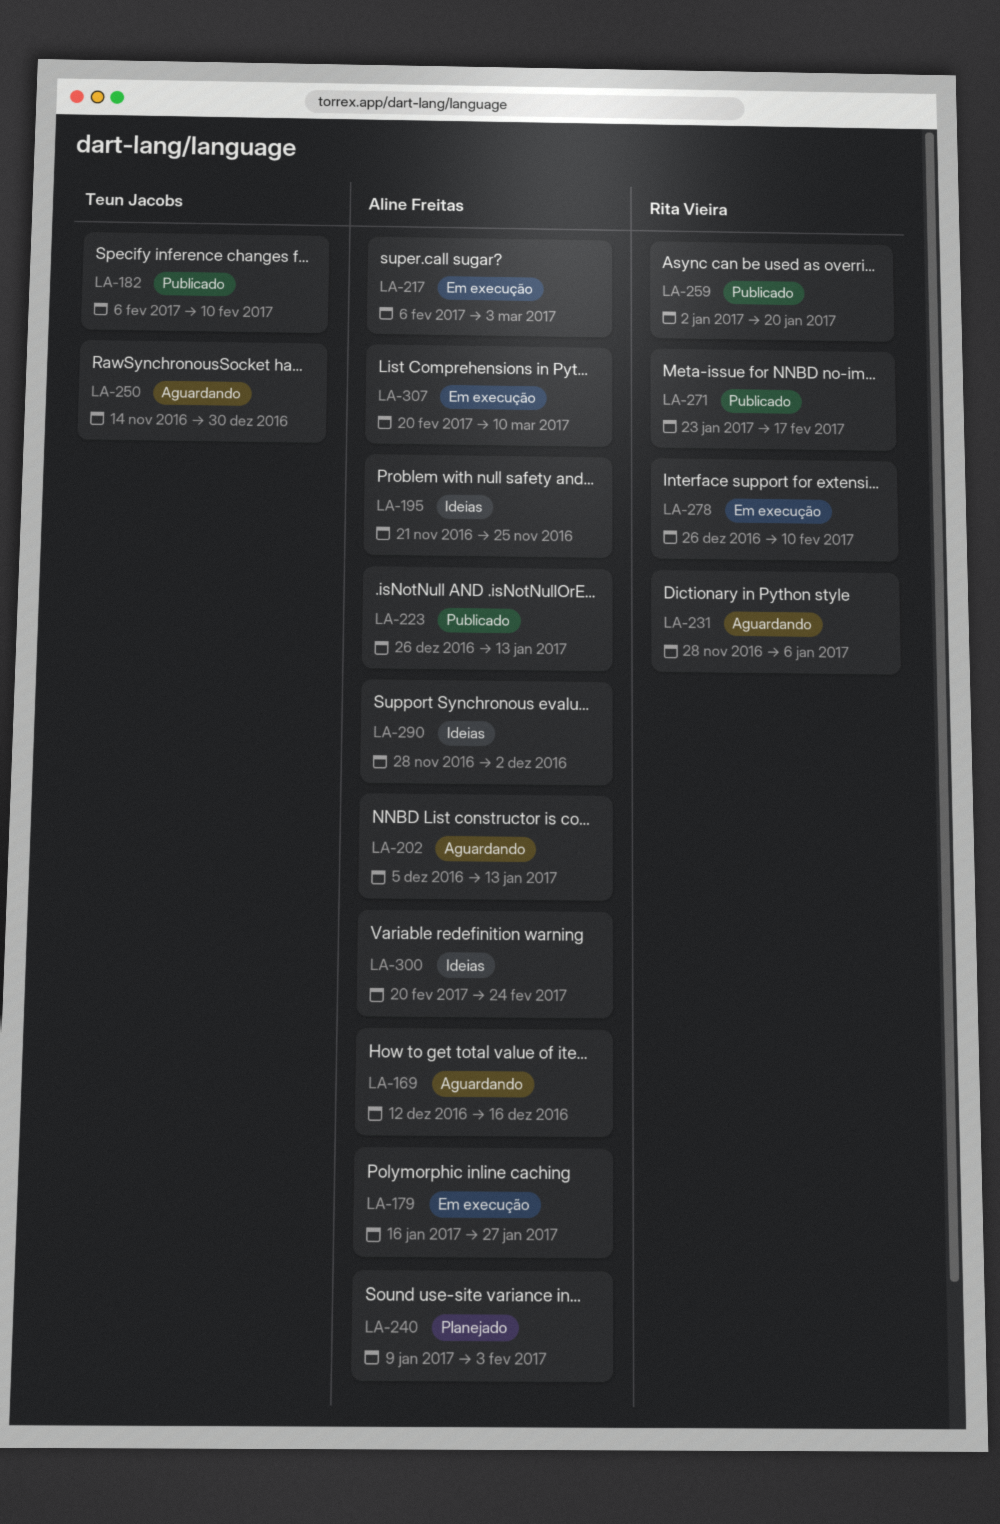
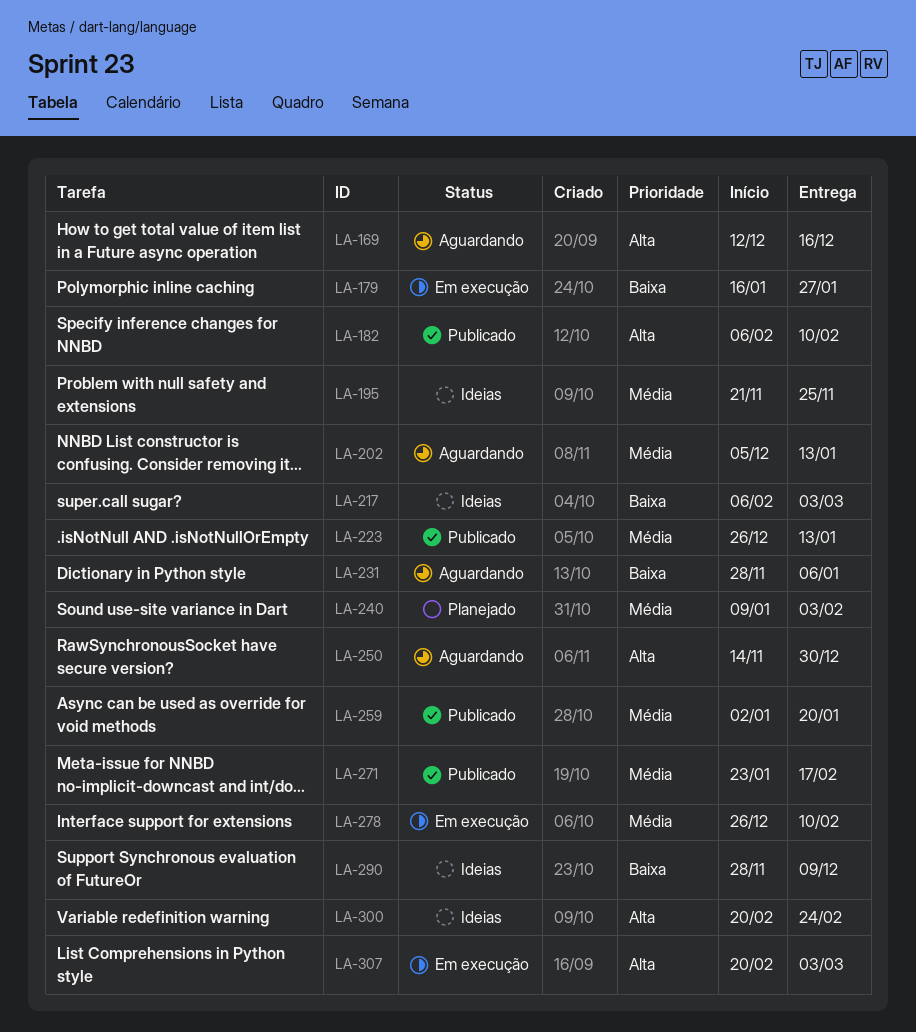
LA-217, status: Em execução -> Ideias
LA-290, due: Dec 2 -> Dec 9
LA-307, due: Mar 10 -> Mar 3

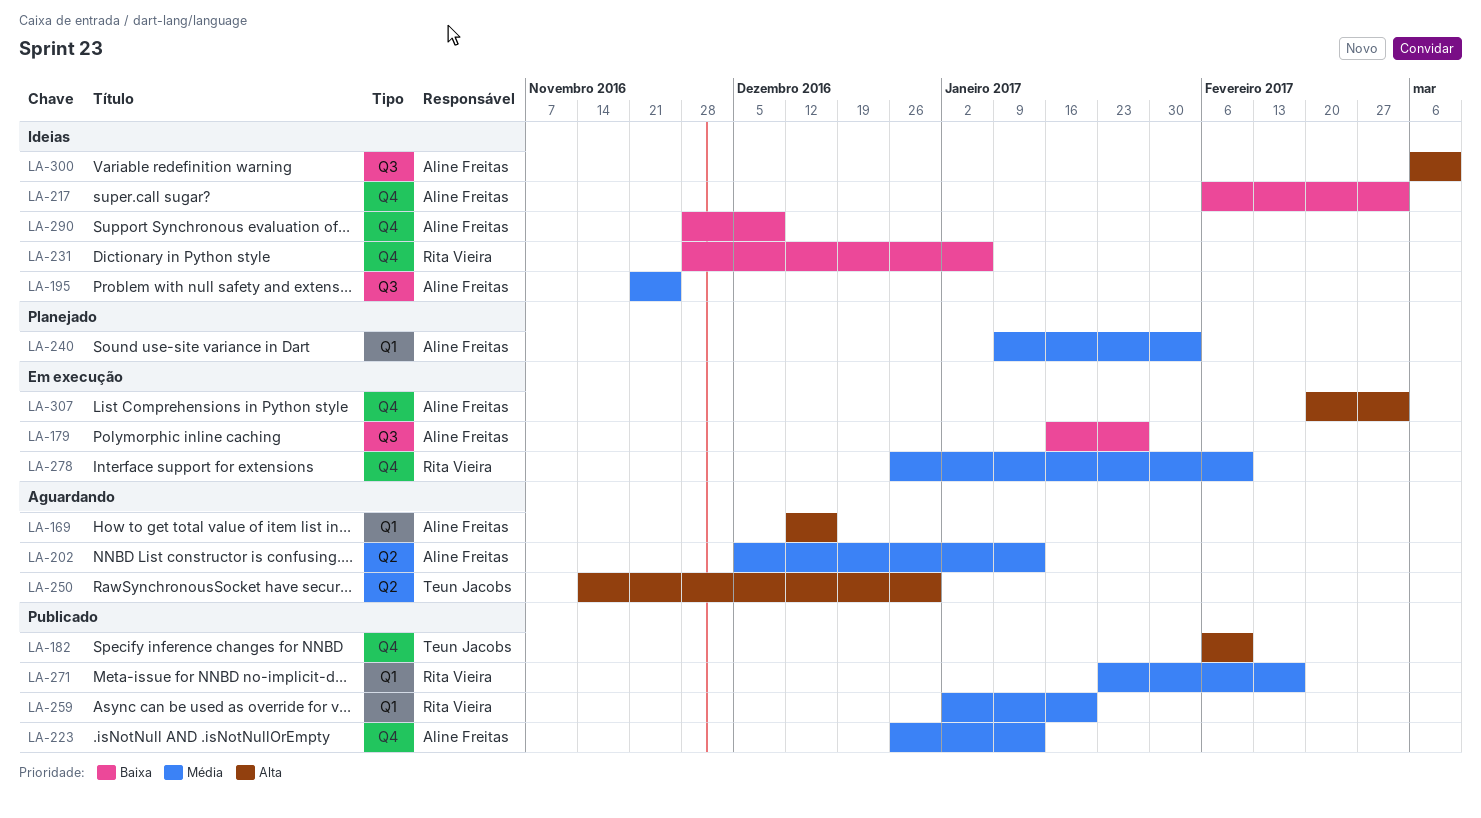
LA-231, status: Aguardando -> Ideias
LA-300, start: Feb 20 -> Mar 6
LA-300, due: Feb 24 -> Mar 10

